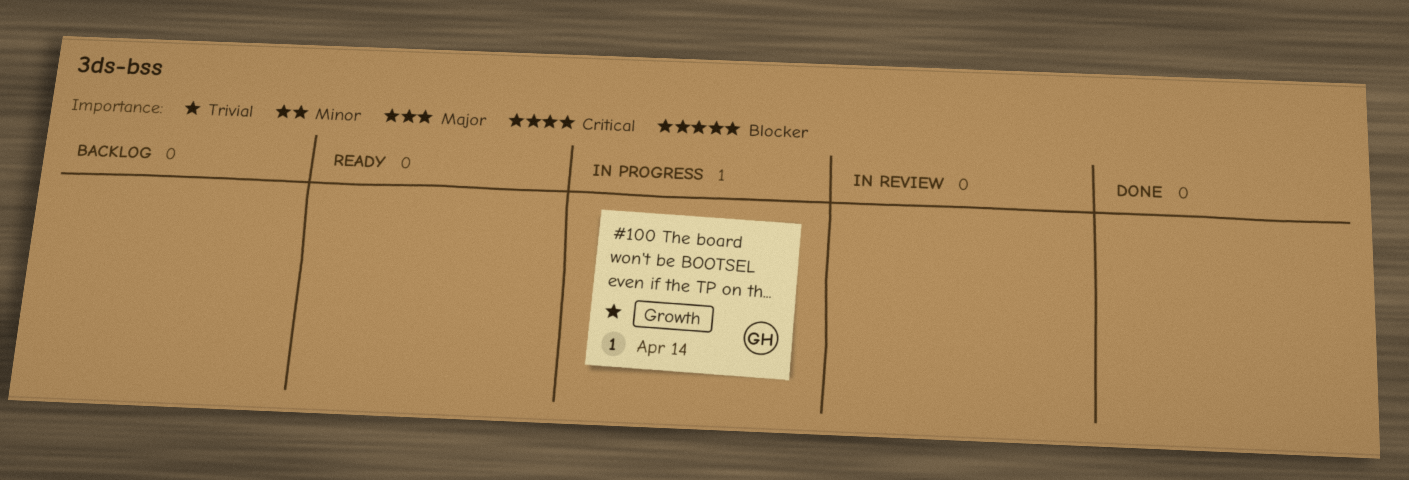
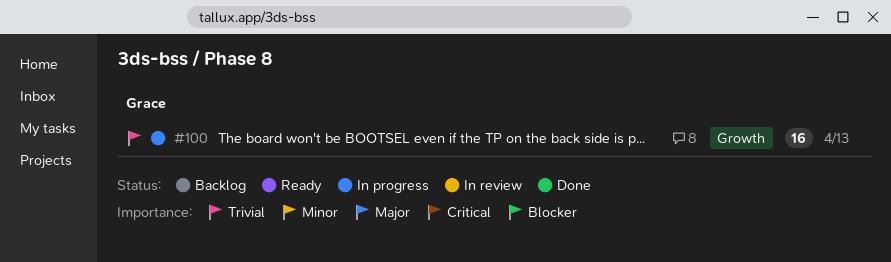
#100, estimate: 1 -> 16
#100, due: Apr 14 -> Apr 13

